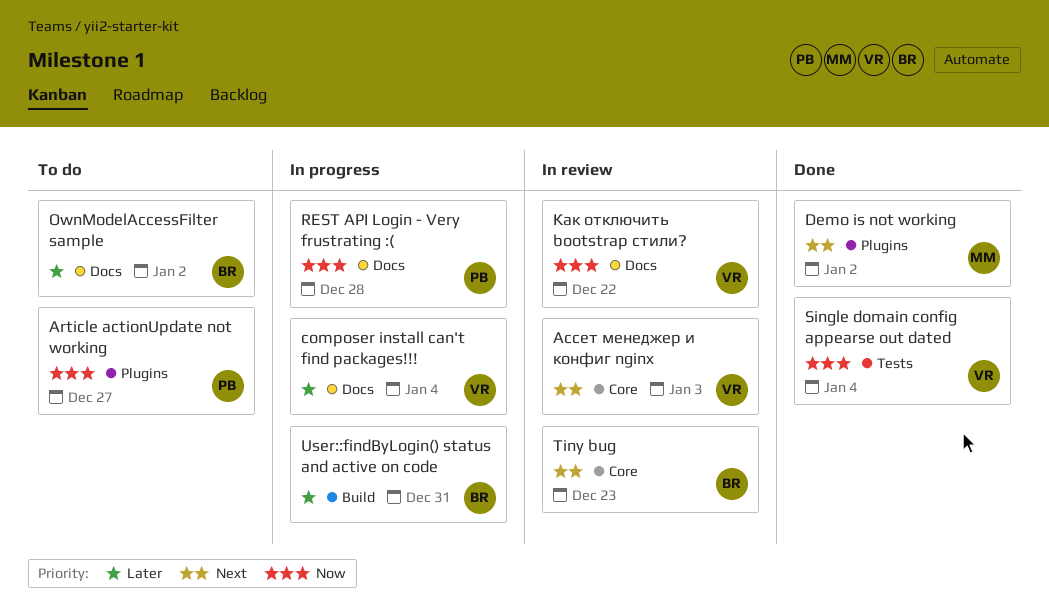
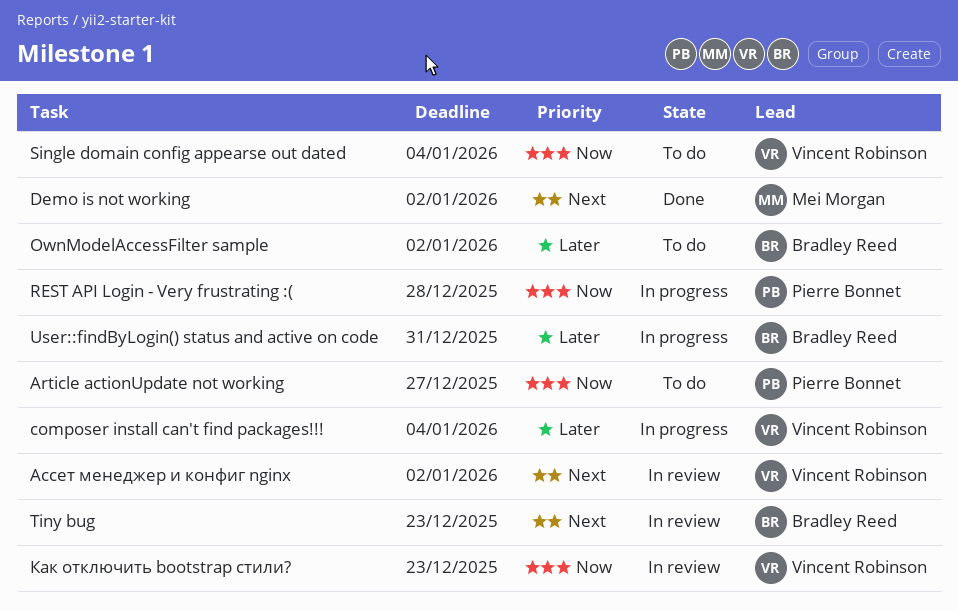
Single domain config appearse out dated, status: Done -> To do
Ассет менеджер и конфиг nginx, due: Jan 3 -> Jan 2
Как отключить bootstrap стили?, due: Dec 22 -> Dec 23

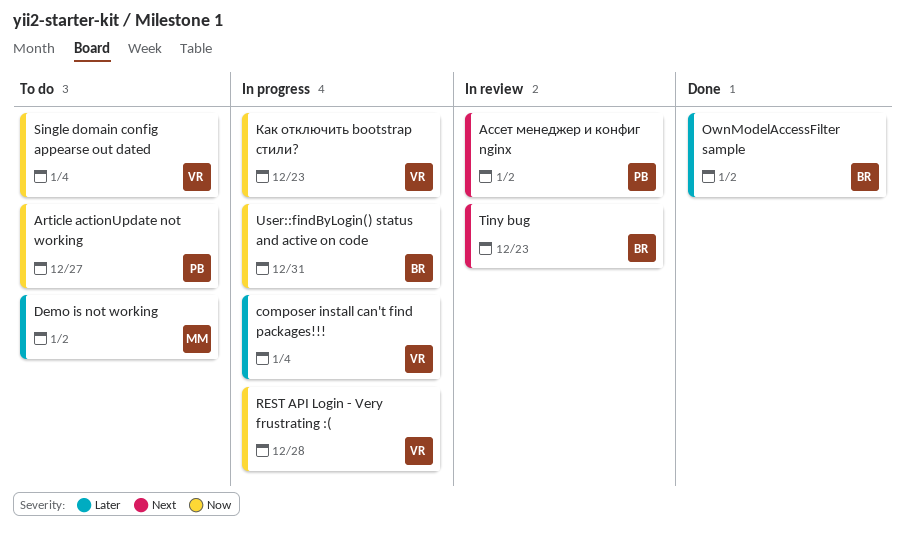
Demo is not working, status: Done -> To do
Demo is not working, priority: Next -> Later
OwnModelAccessFilter sample, status: To do -> Done
REST API Login - Very frustrating :(, owner: Pierre Bonnet -> Vincent Robinson
User::findByLogin() status and active on code, priority: Later -> Now
Ассет менеджер и конфиг nginx, owner: Vincent Robinson -> Pierre Bonnet
Как отключить bootstrap стили?, status: In review -> In progress

